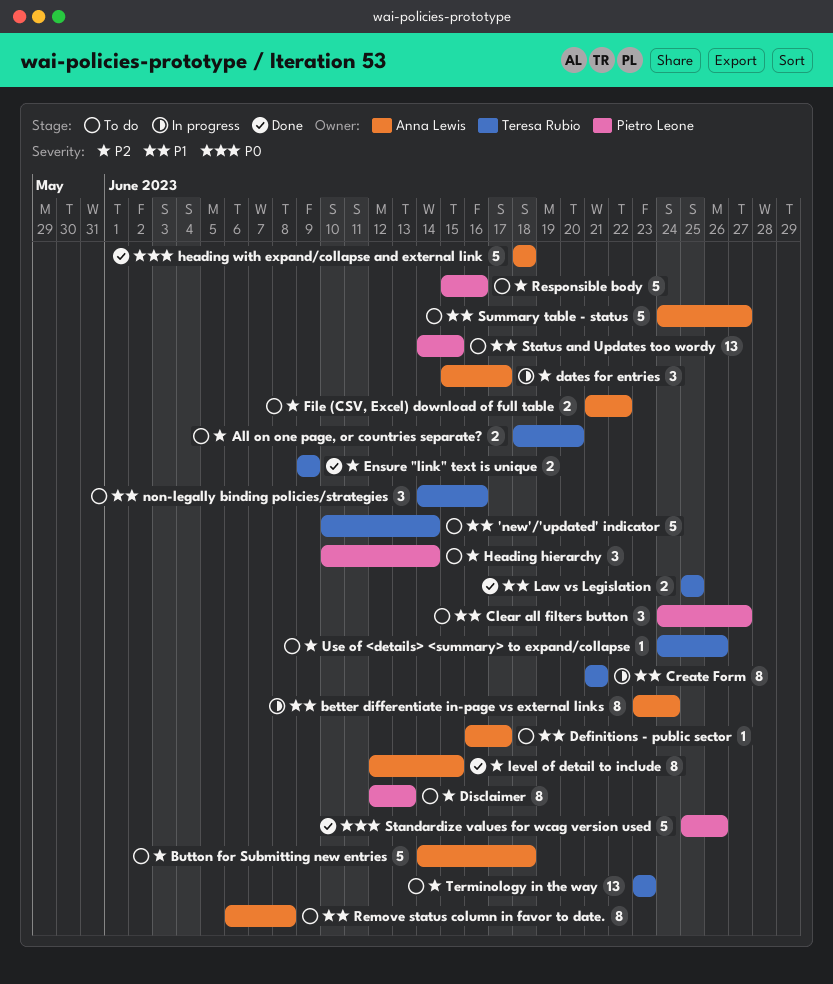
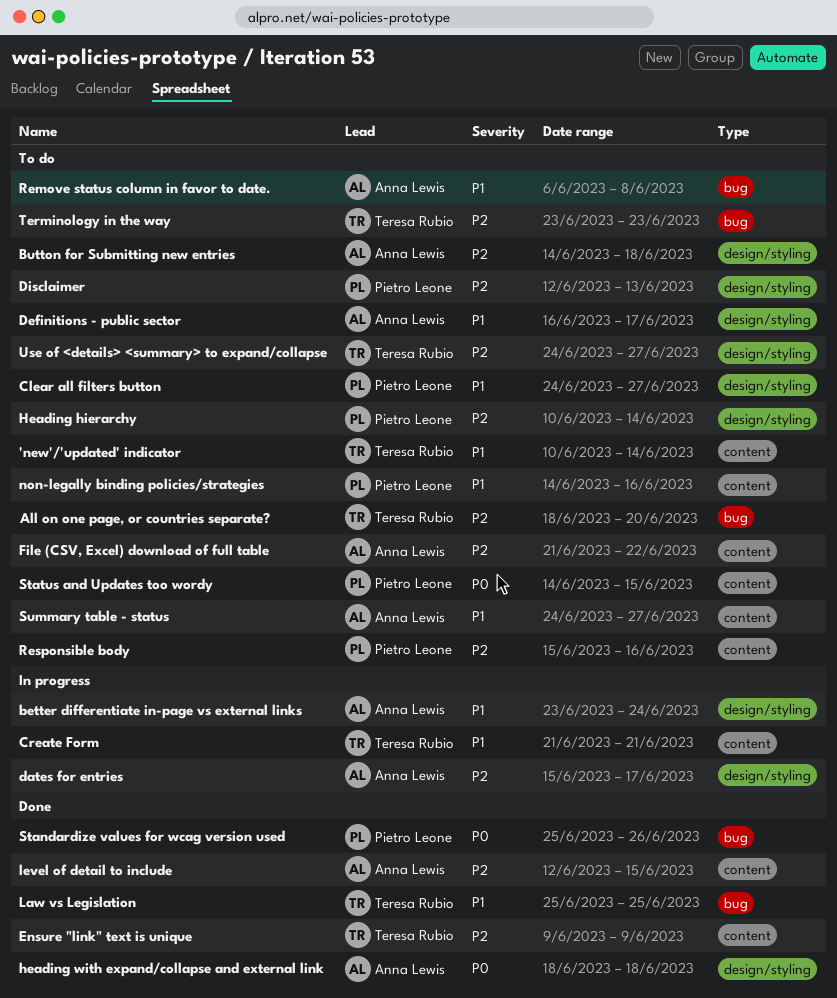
non-legally binding policies/strategies, owner: Teresa Rubio -> Pietro Leone
Status and Updates too wordy, priority: P1 -> P0
Use of <details> <summary> to expand/collapse, due: Jun 26 -> Jun 27

